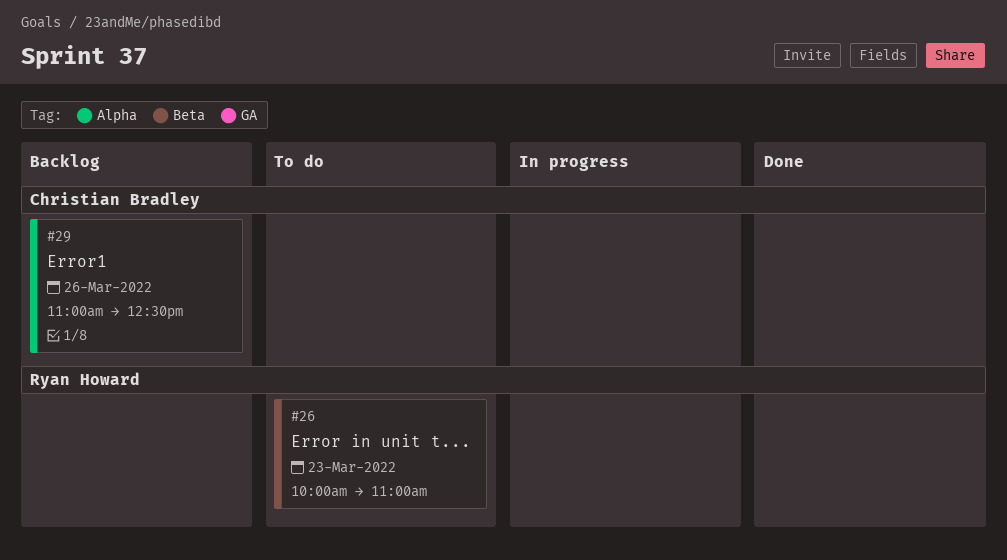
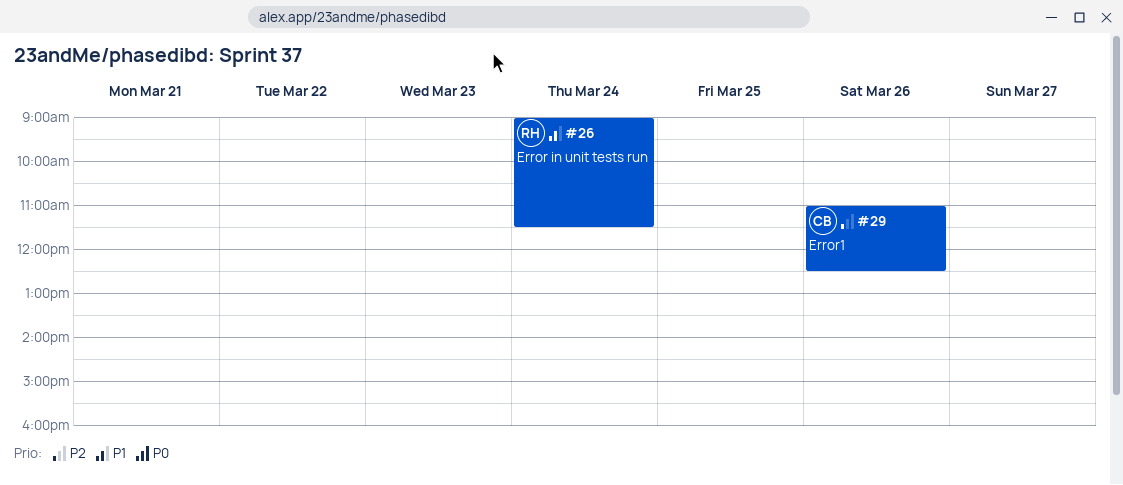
#26, day: Mar 23 -> Mar 24
#26, begins: 10:00 -> 09:00
#26, ends: 11:00 -> 11:30

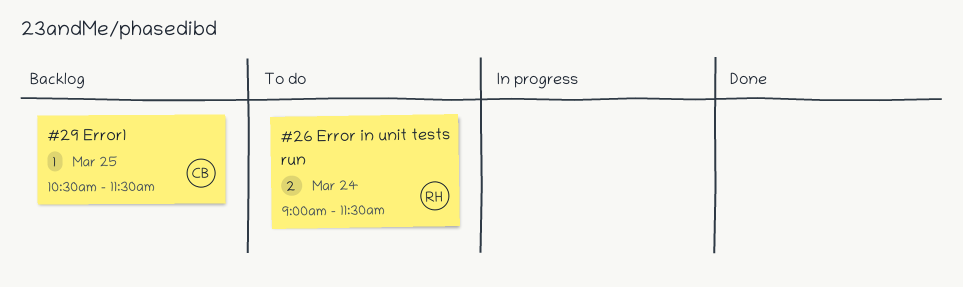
#29, day: Mar 26 -> Mar 25
#29, begins: 11:00 -> 10:30
#29, ends: 12:30 -> 11:30

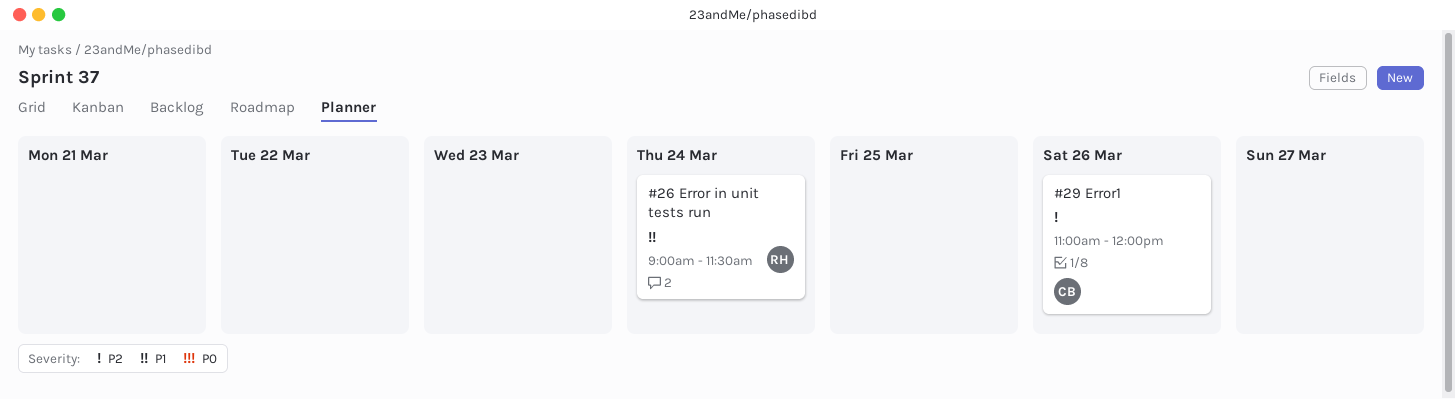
#29, day: Mar 25 -> Mar 26
#29, begins: 10:30 -> 11:00
#29, ends: 11:30 -> 12:00

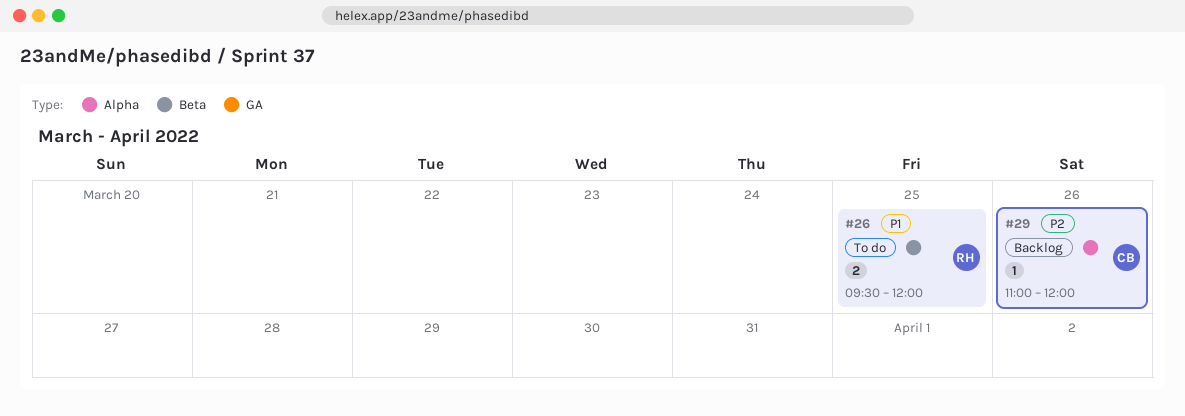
#26, day: Mar 24 -> Mar 25
#26, begins: 09:00 -> 09:30
#26, ends: 11:30 -> 12:00

